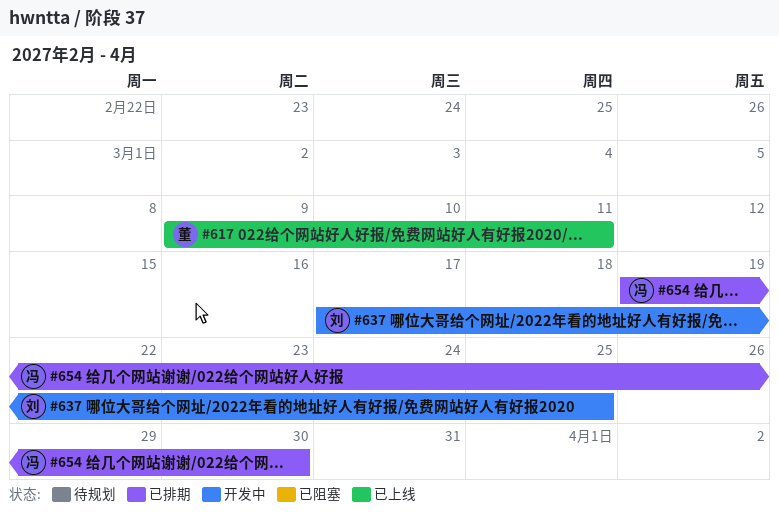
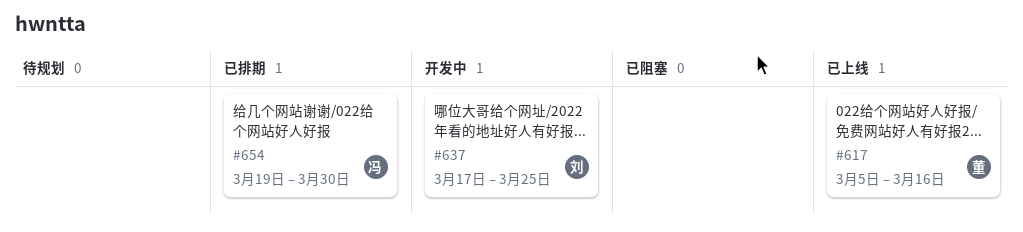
#617, start: Mar 9 -> Mar 5
#617, due: Mar 11 -> Mar 16

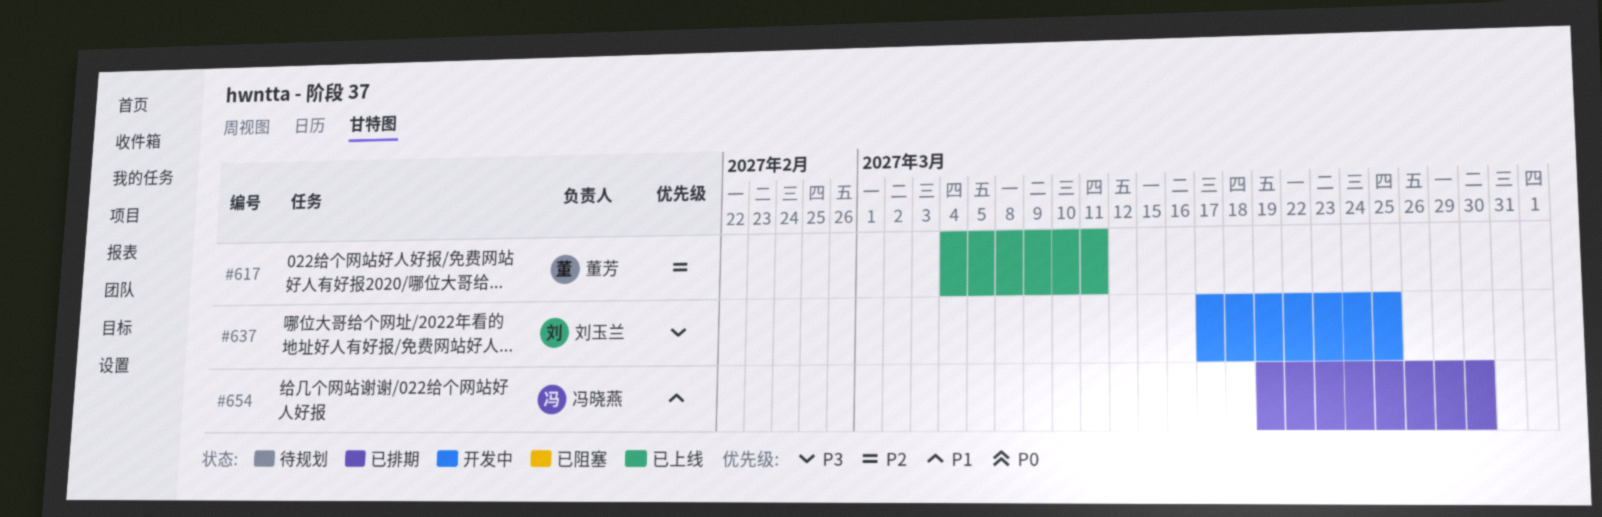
#617, start: Mar 5 -> Mar 4
#617, due: Mar 16 -> Mar 11

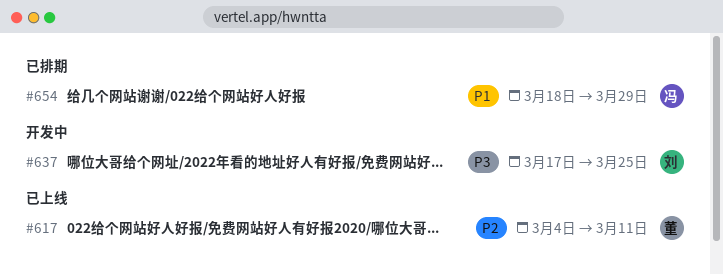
#654, start: Mar 19 -> Mar 18
#654, due: Mar 30 -> Mar 29

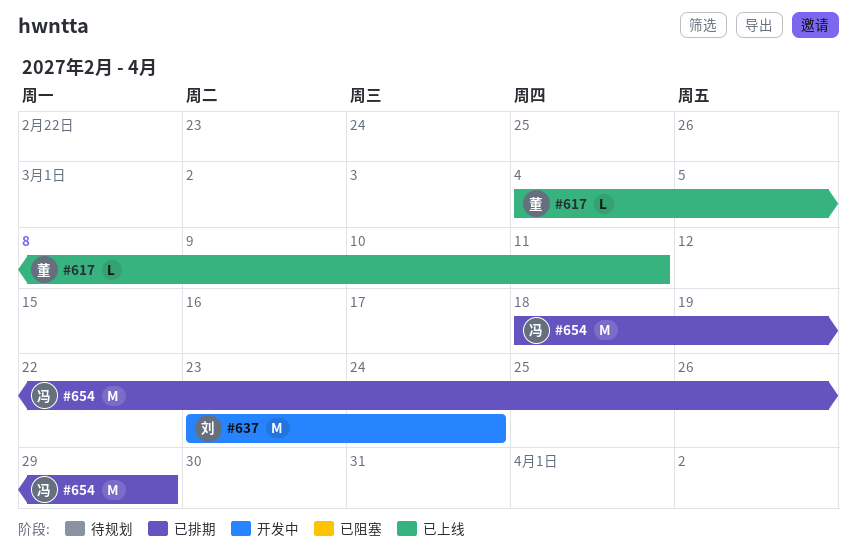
#637, start: Mar 17 -> Mar 23
#637, due: Mar 25 -> Mar 24

